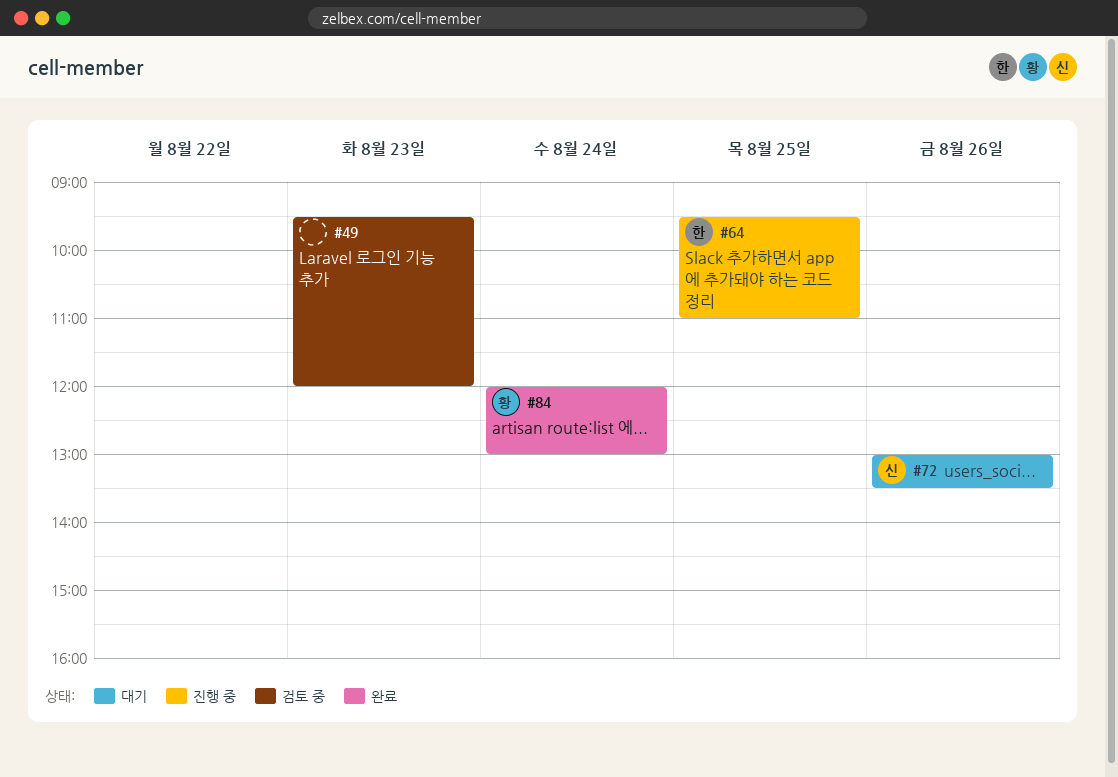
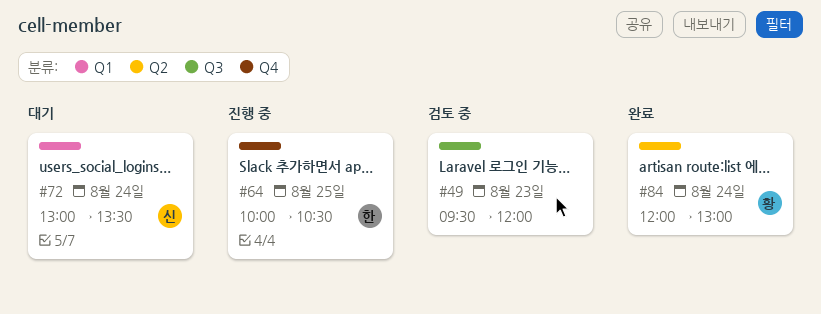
#64, begins: 09:30 -> 10:00
#64, ends: 11:00 -> 10:30
#72, day: Aug 26 -> Aug 24

